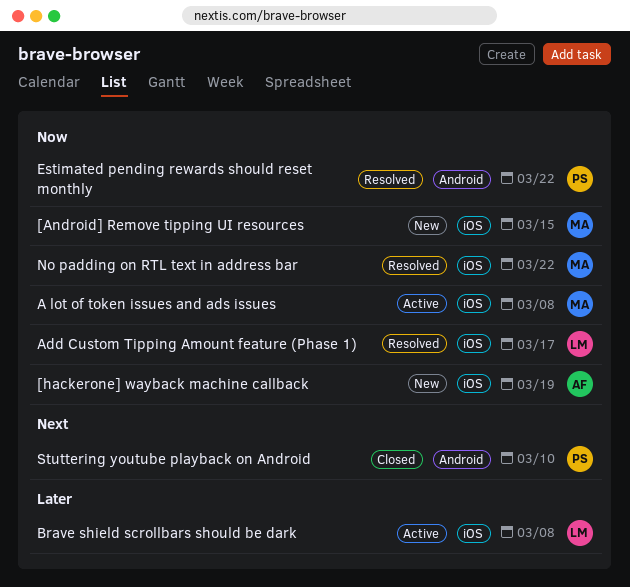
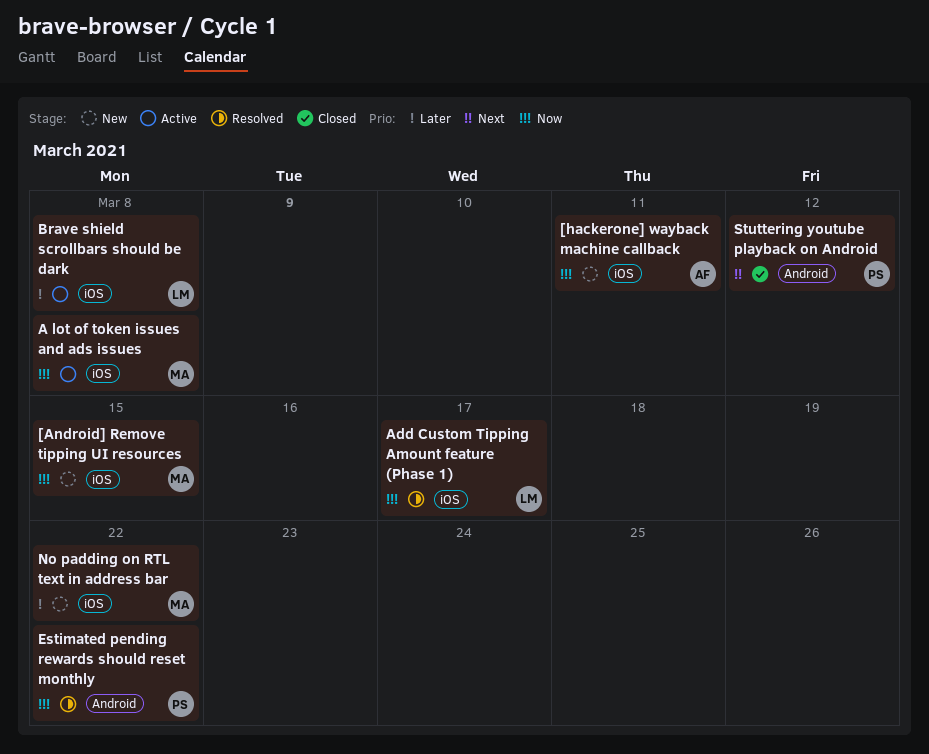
[hackerone] wayback machine callback, due: Mar 19 -> Mar 11
No padding on RTL text in address bar, status: Resolved -> New
No padding on RTL text in address bar, priority: Now -> Later
Stuttering youtube playback on Android, due: Mar 10 -> Mar 12

